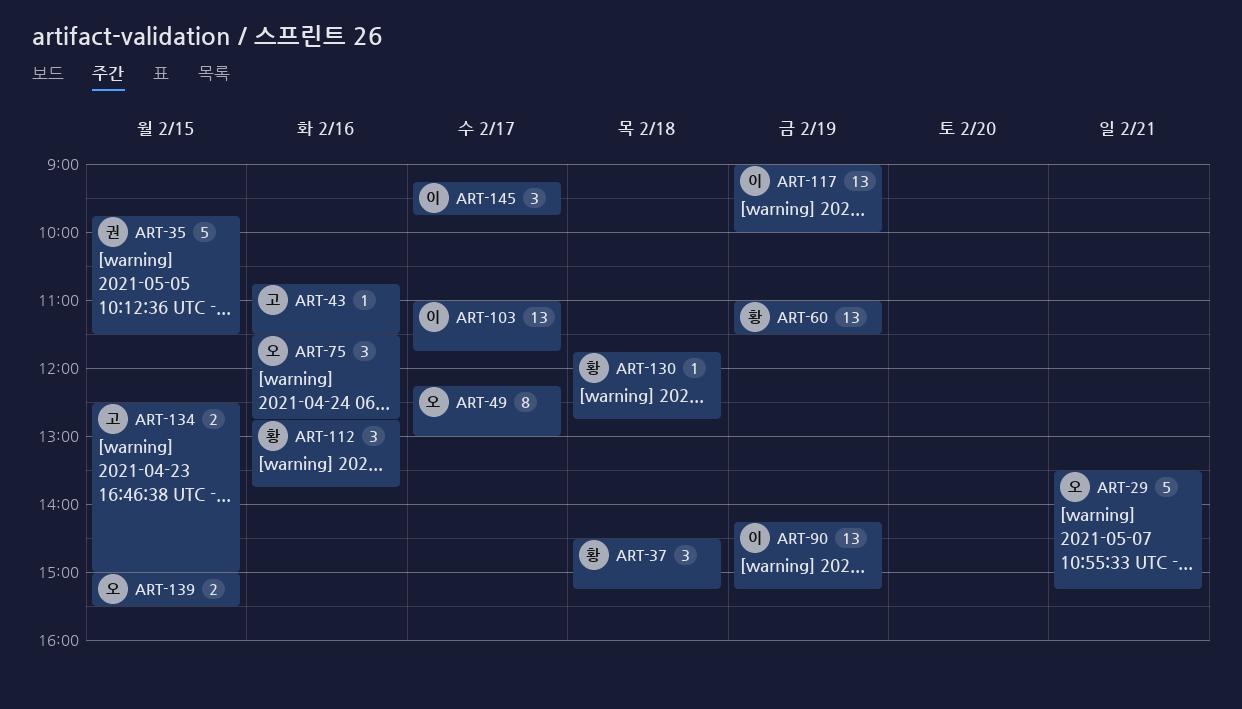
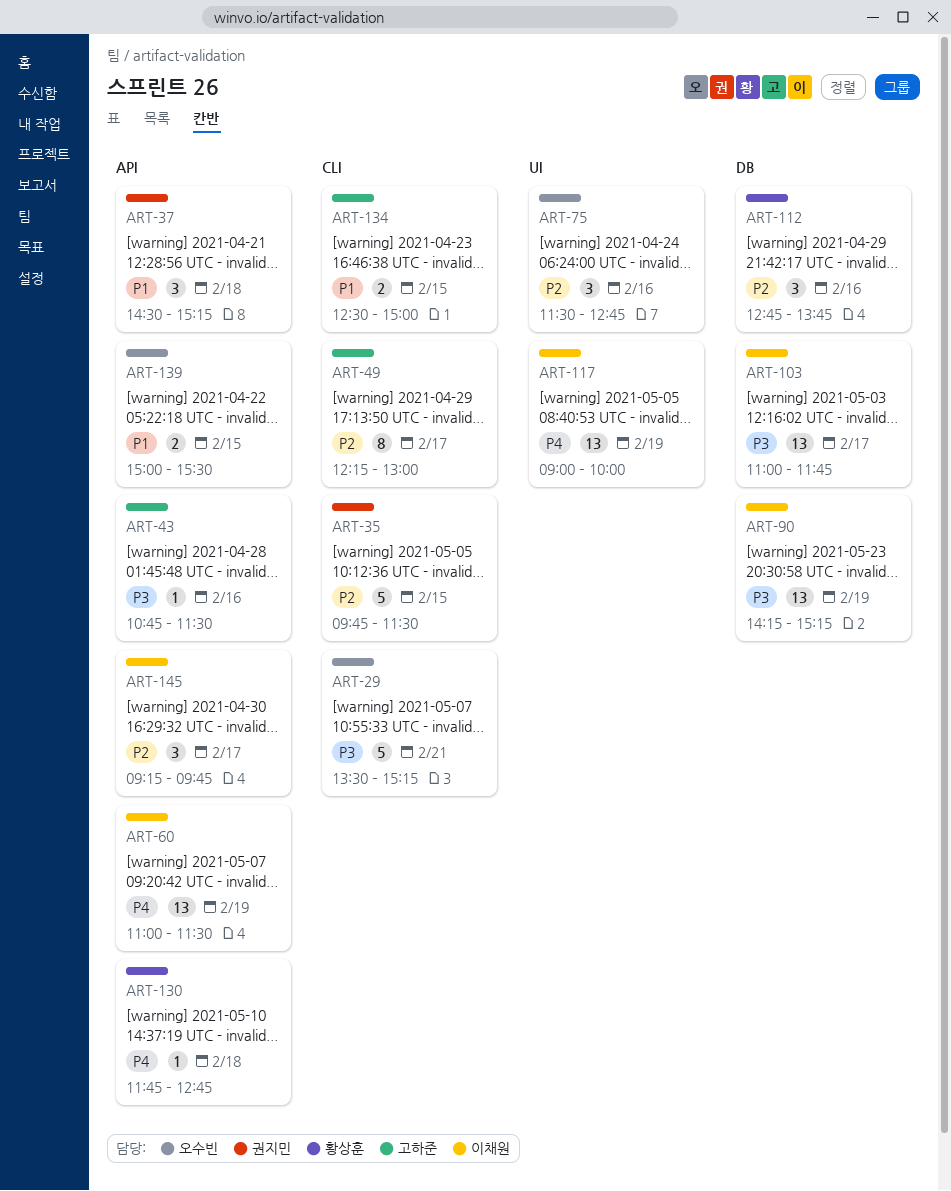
ART-37, owner: 황상훈 -> 권지민
ART-49, owner: 오수빈 -> 고하준
ART-60, owner: 황상훈 -> 이채원

